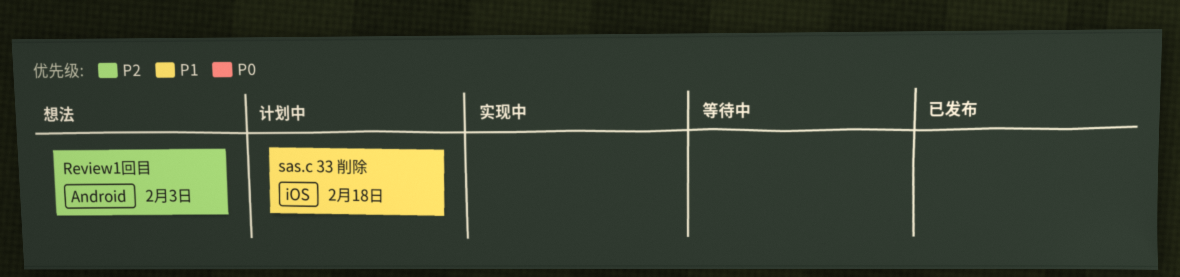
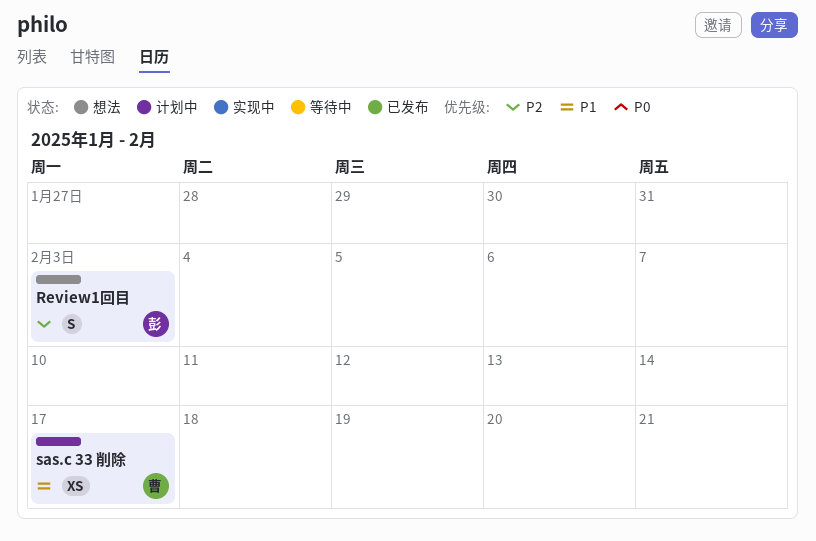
sas.c 33 削除, due: Feb 18 -> Feb 17

